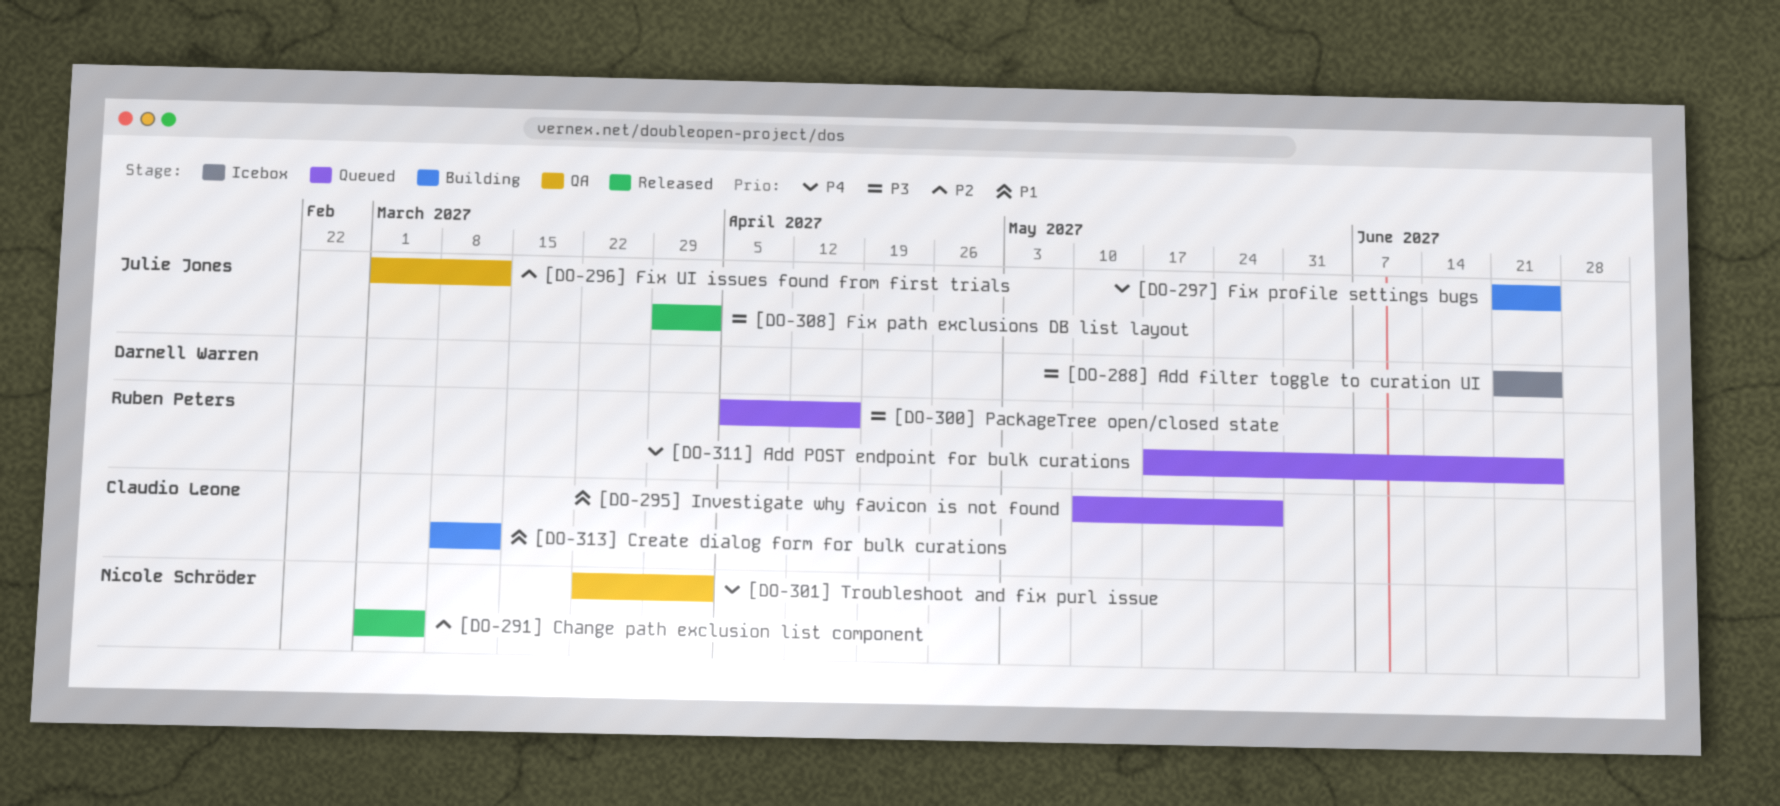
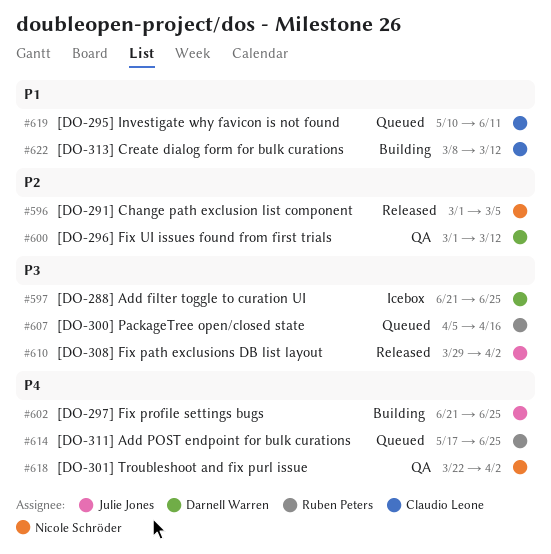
[DO-295] Investigate why favicon is not found, due: May 28 -> Jun 11
[DO-296] Fix UI issues found from first trials, owner: Julie Jones -> Darnell Warren

